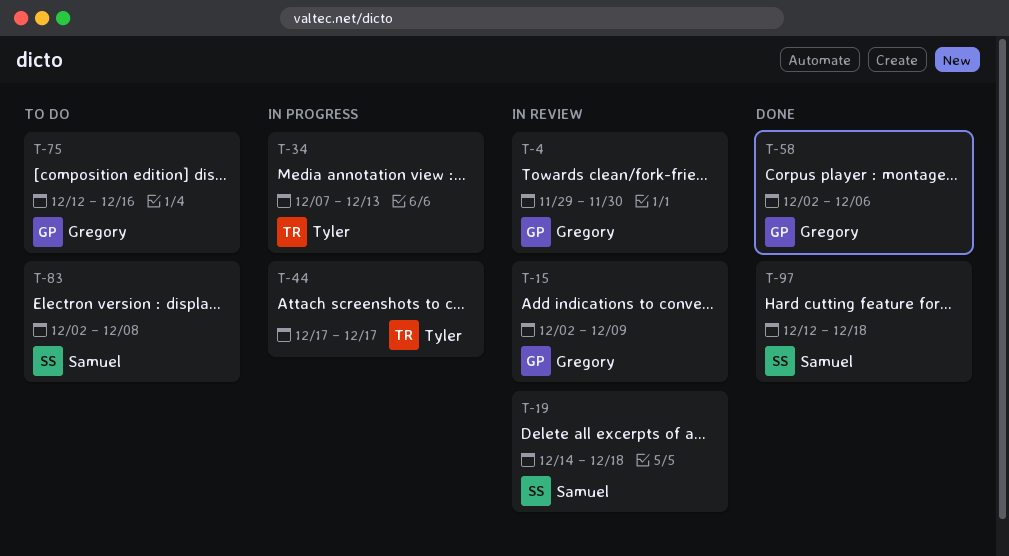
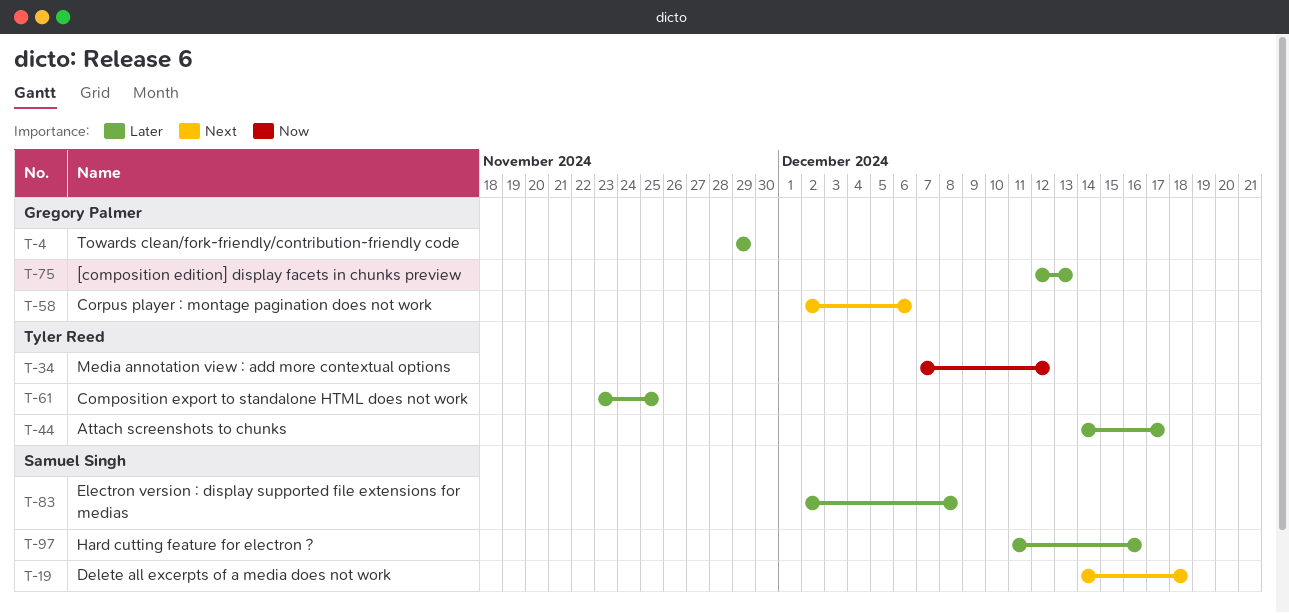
T-4, due: Nov 30 -> Nov 29
T-15: present -> none
T-34, due: Dec 13 -> Dec 12
T-44, start: Dec 17 -> Dec 14
T-61: none -> present
T-75, due: Dec 16 -> Dec 13
T-97, start: Dec 12 -> Dec 11
T-97, due: Dec 18 -> Dec 16

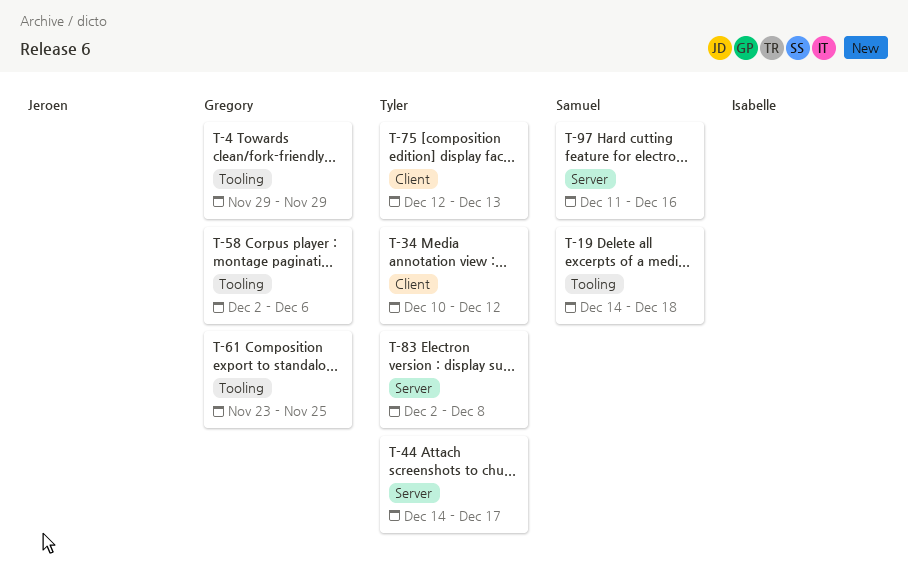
T-34, start: Dec 7 -> Dec 10
T-61, owner: Tyler Reed -> Gregory Palmer
T-75, owner: Gregory Palmer -> Tyler Reed
T-83, owner: Samuel Singh -> Tyler Reed

